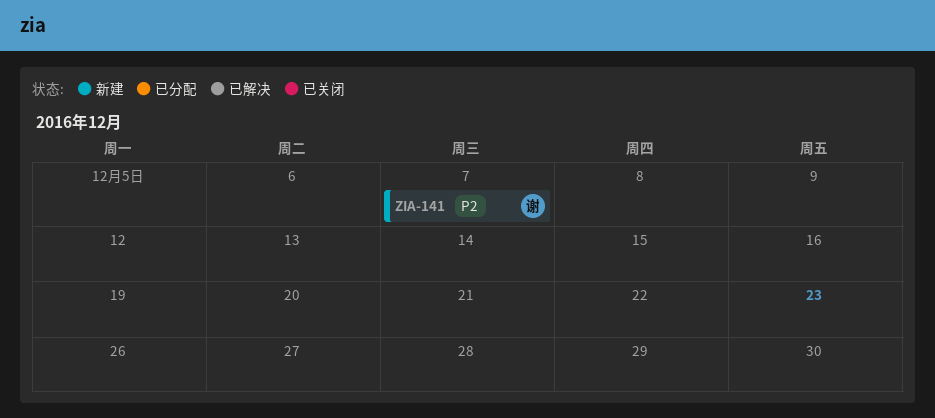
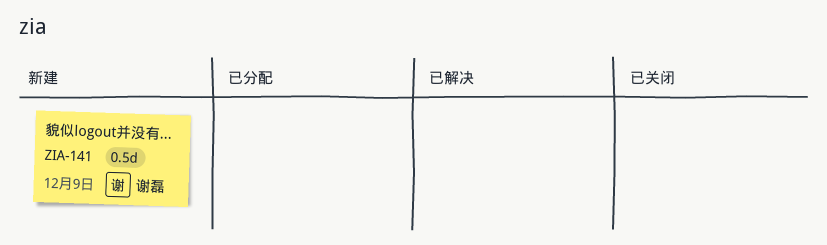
ZIA-141, due: Dec 7 -> Dec 9

